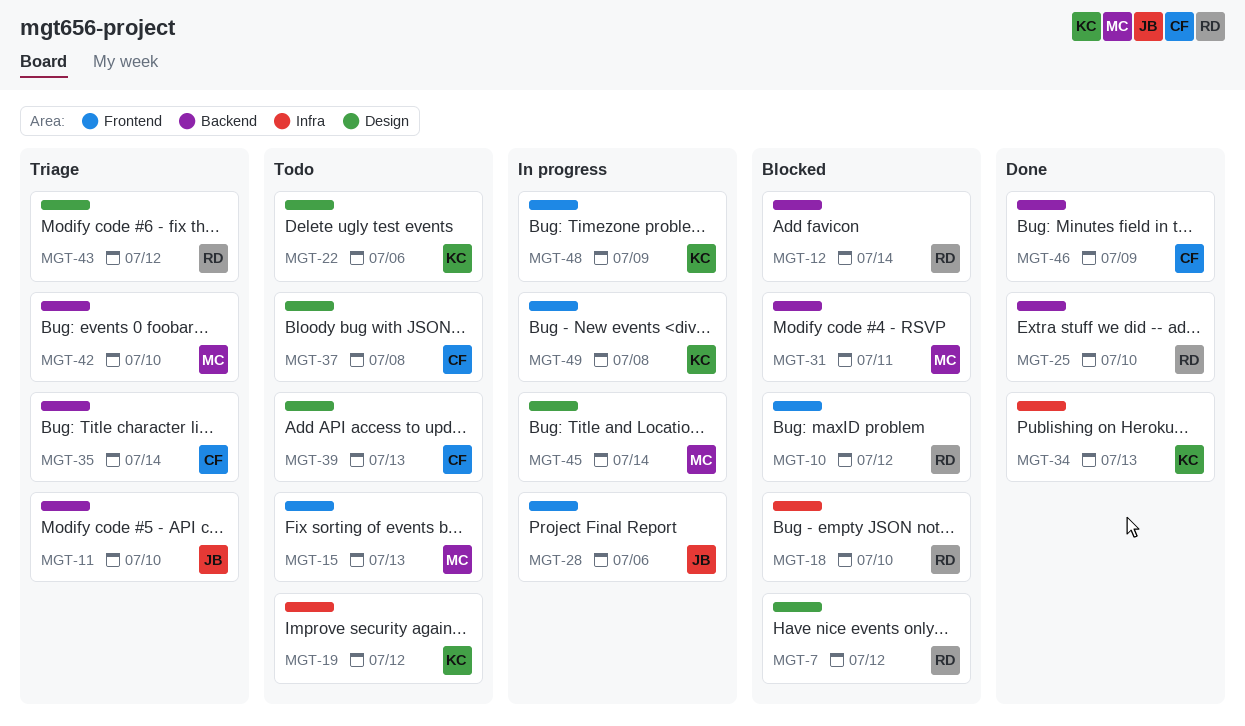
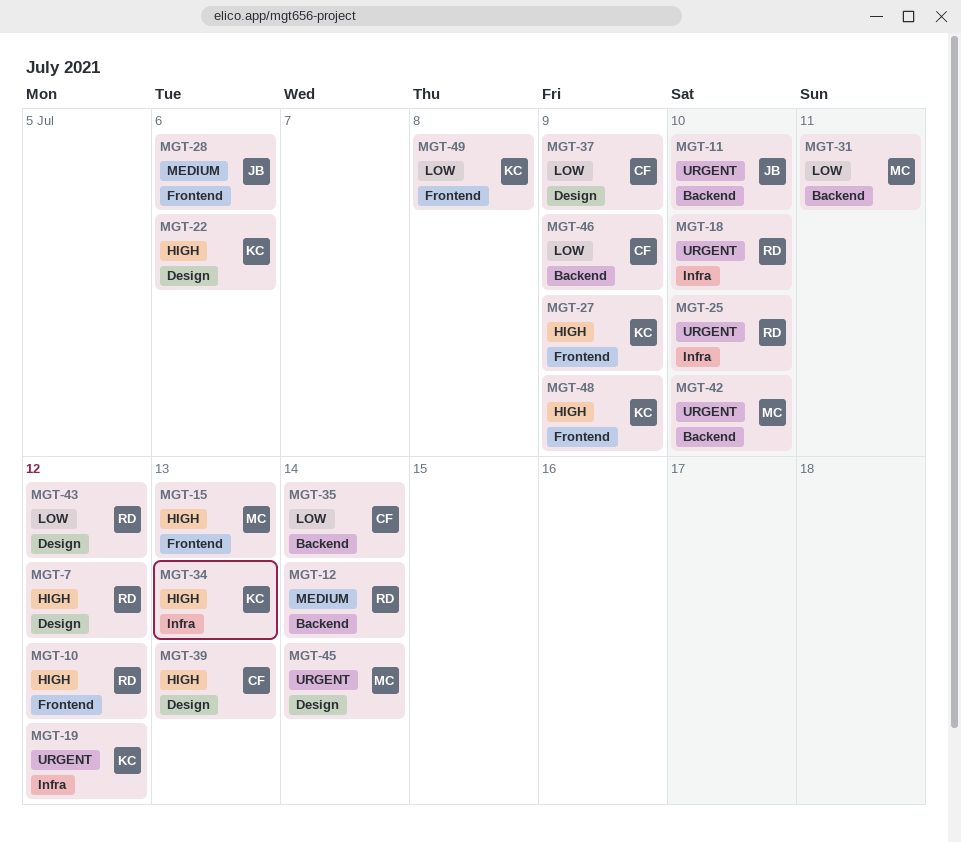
MGT-25, label: Backend -> Infra
MGT-27: none -> present
MGT-37, due: Jul 8 -> Jul 9

